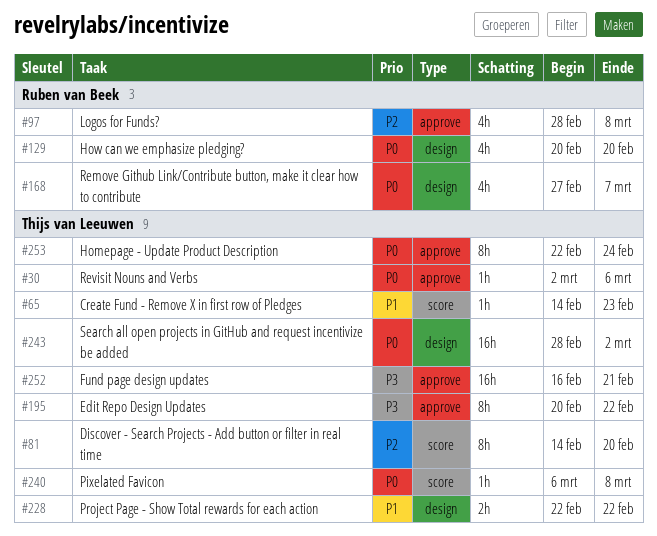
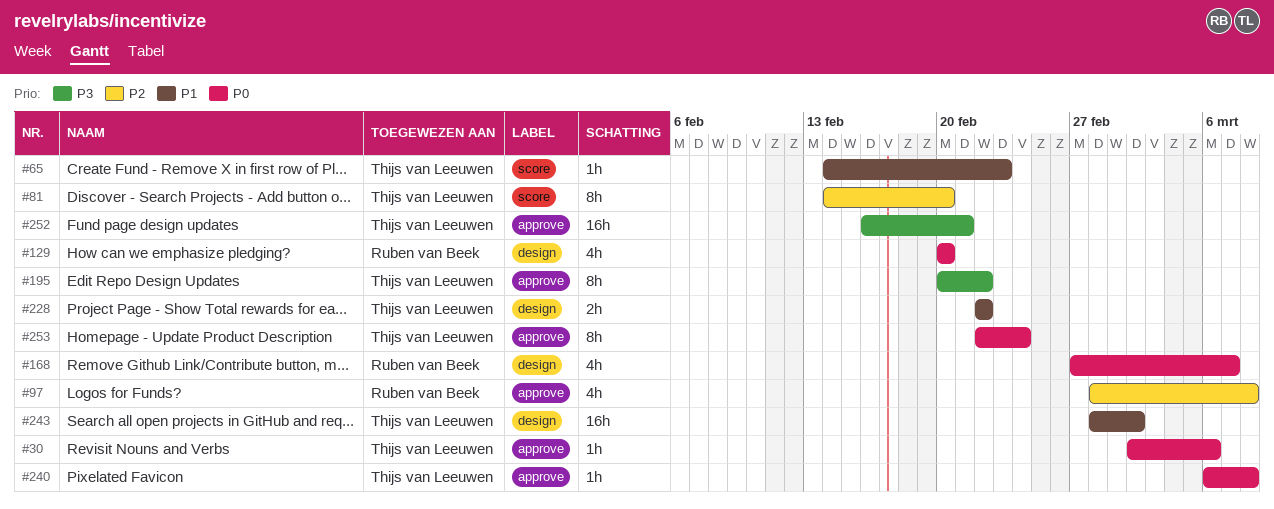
#240, label: score -> approve
#243, priority: P0 -> P1

